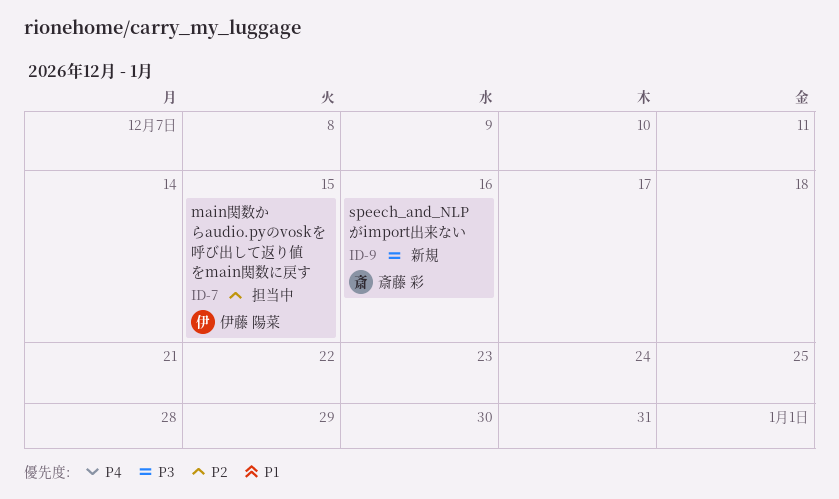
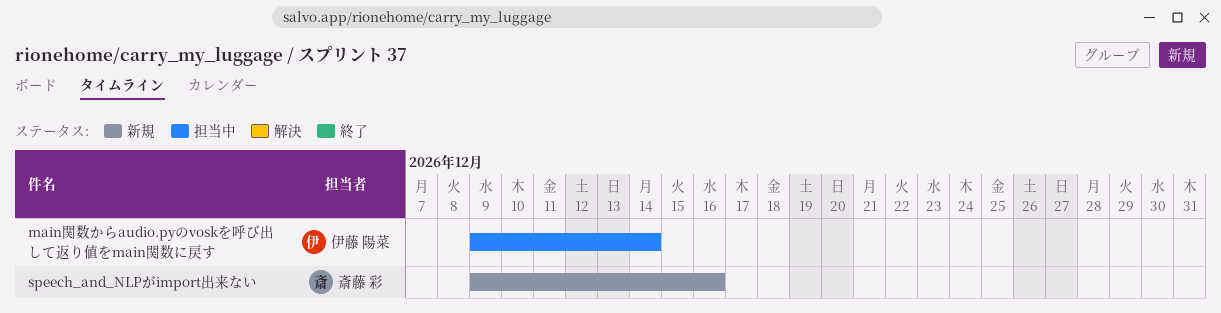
main関数からaudio.pyのvoskを呼び出して返り値をmain関数に戻す, due: Dec 15 -> Dec 14

